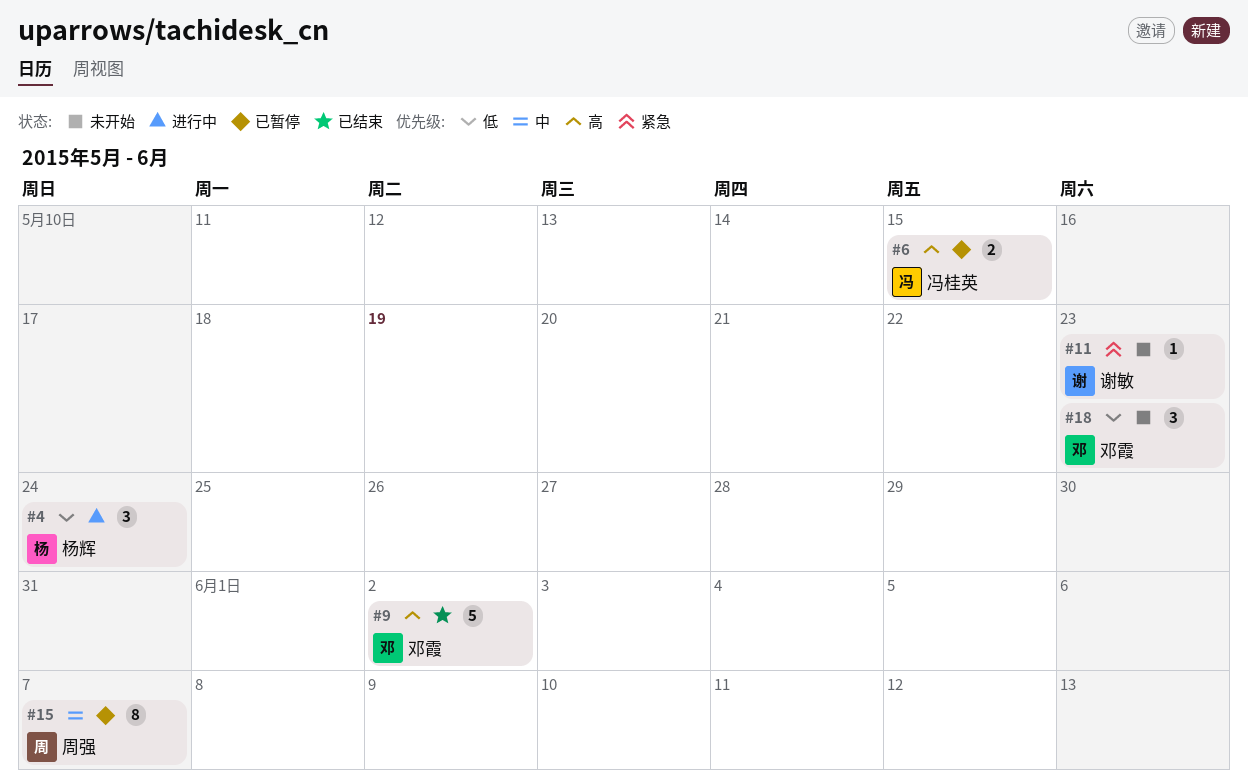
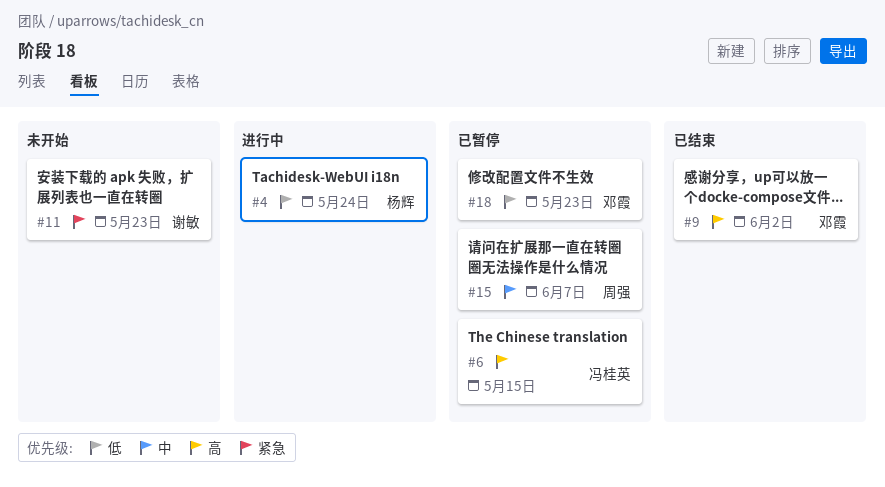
#18, status: 未开始 -> 已暂停

